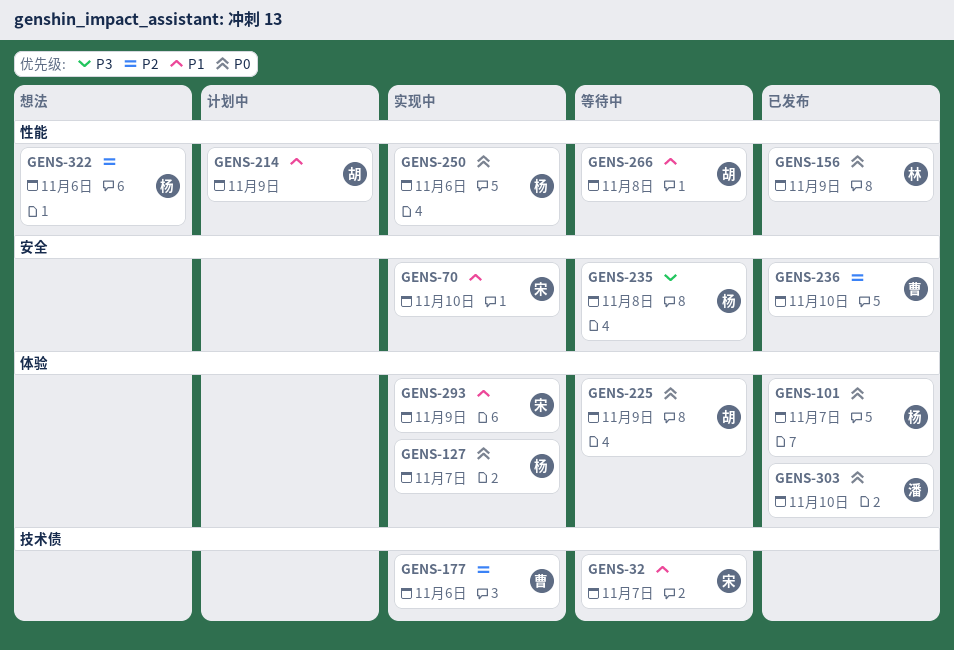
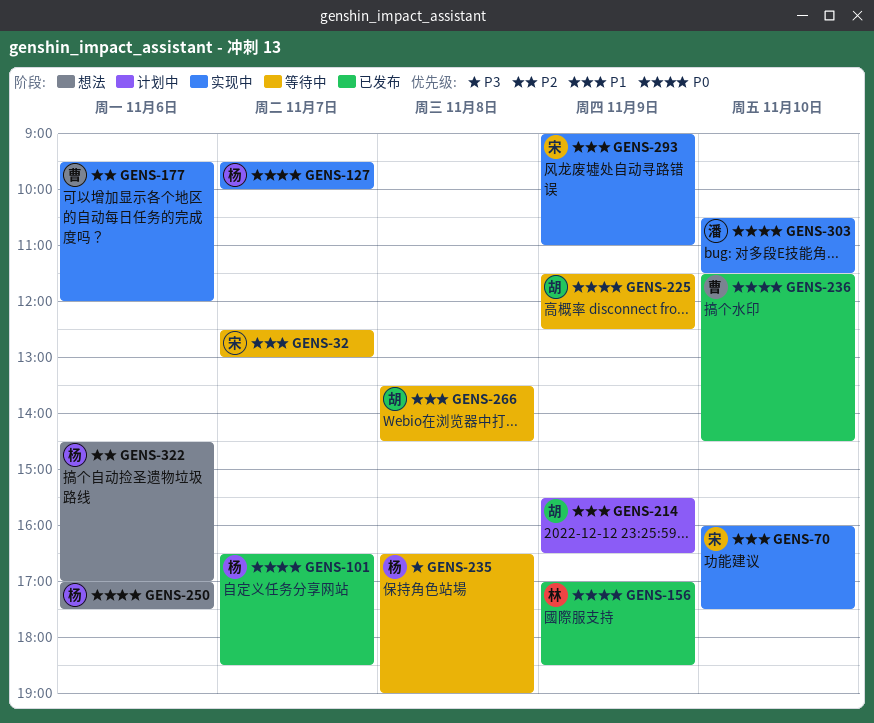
GENS-236, priority: P2 -> P0
GENS-250, status: 实现中 -> 想法
GENS-303, status: 已发布 -> 实现中

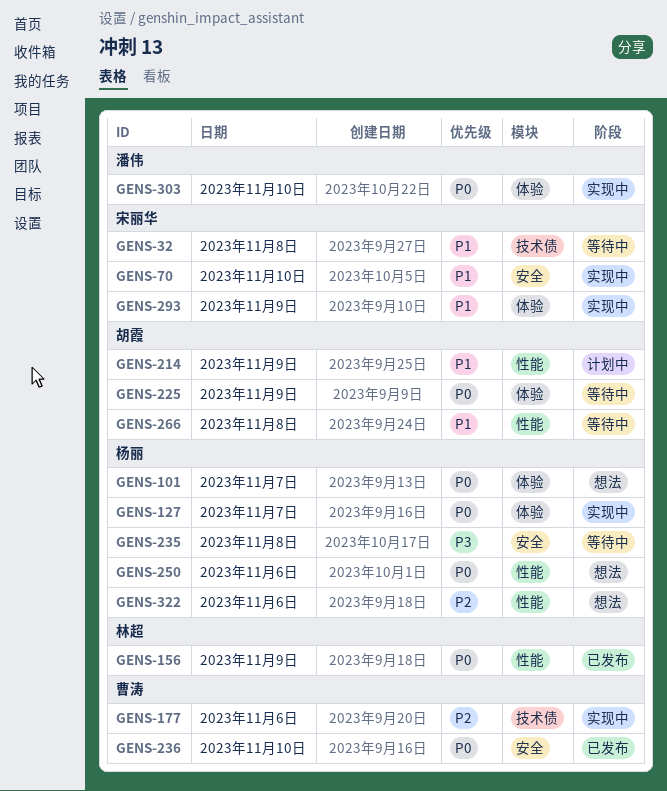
GENS-32, day: Nov 7 -> Nov 8
GENS-101, status: 已发布 -> 想法

